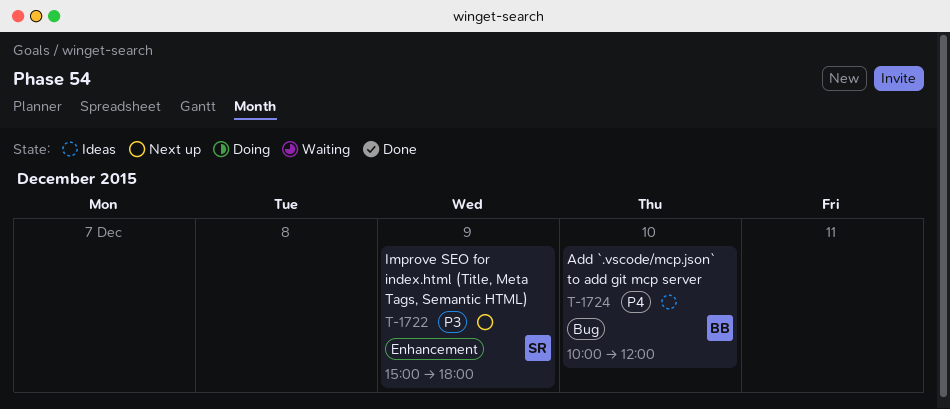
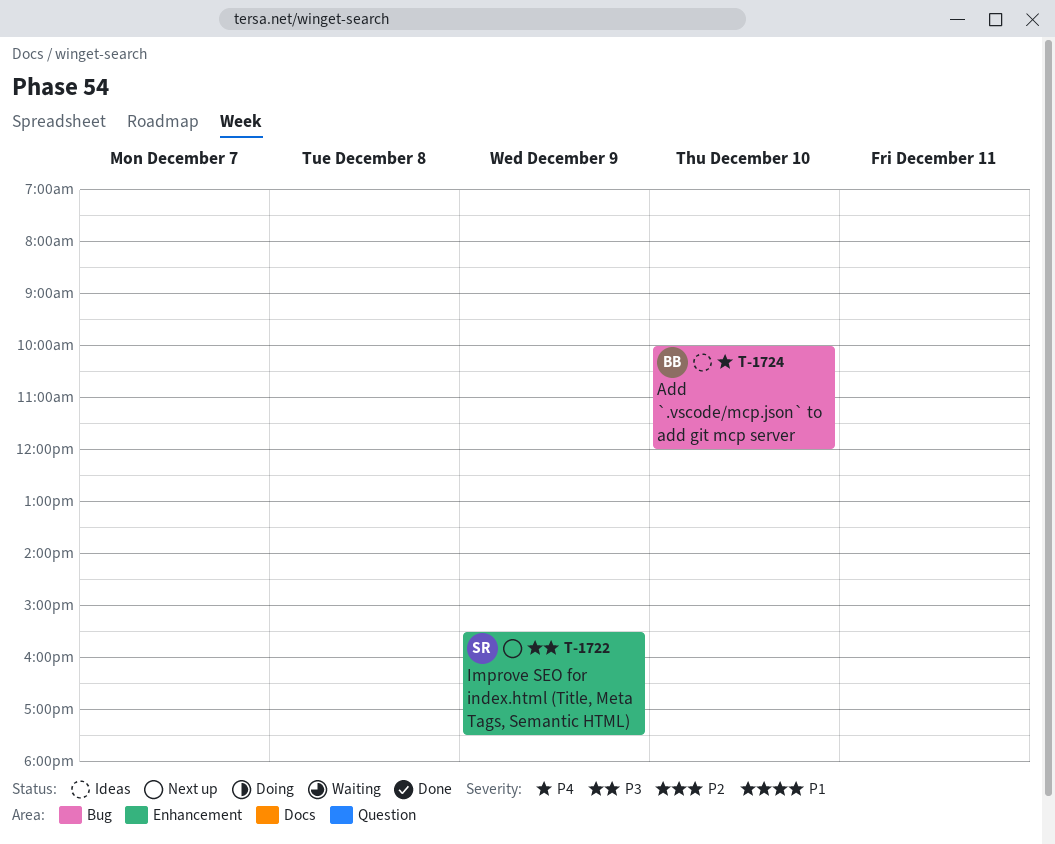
T-1722, begins: 15:00 -> 15:30
T-1722, ends: 18:00 -> 17:30

